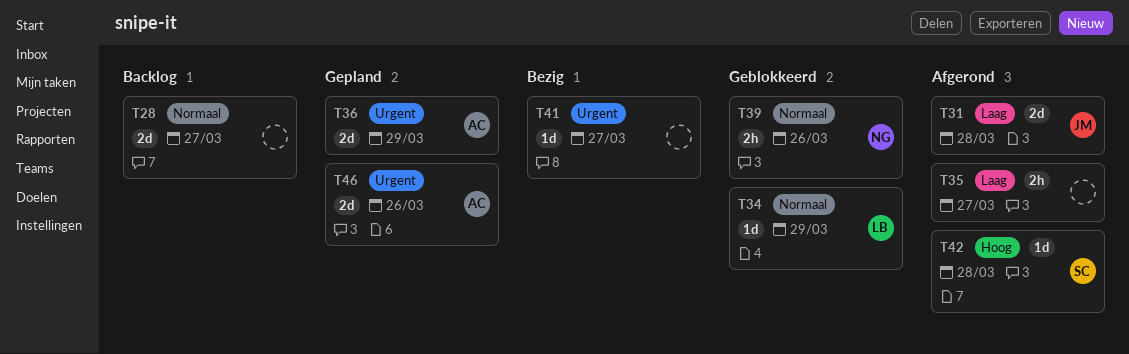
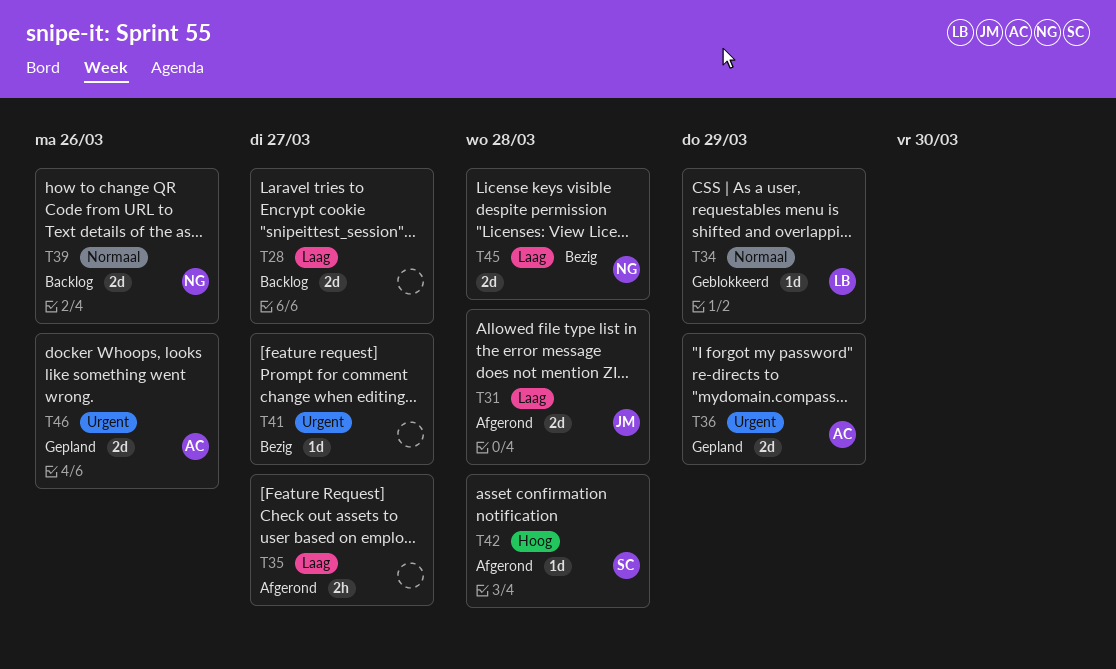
T28, priority: Normaal -> Laag
T39, status: Geblokkeerd -> Backlog
T39, estimate: 2h -> 2d
T45: none -> present

